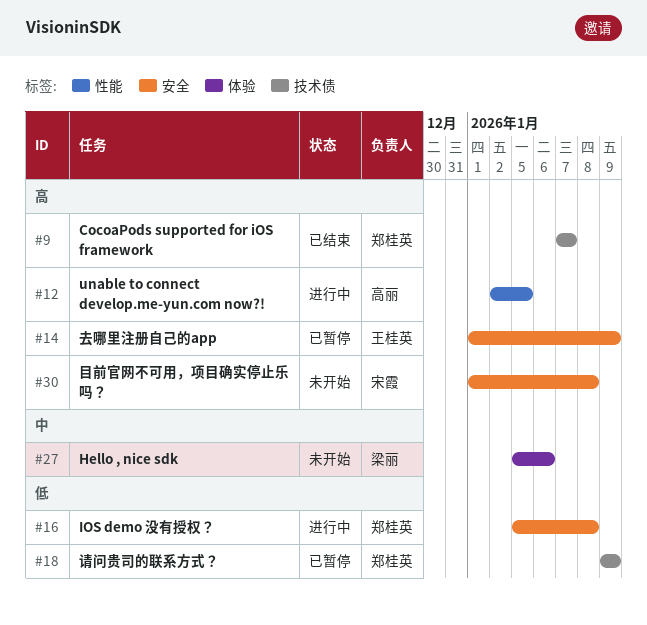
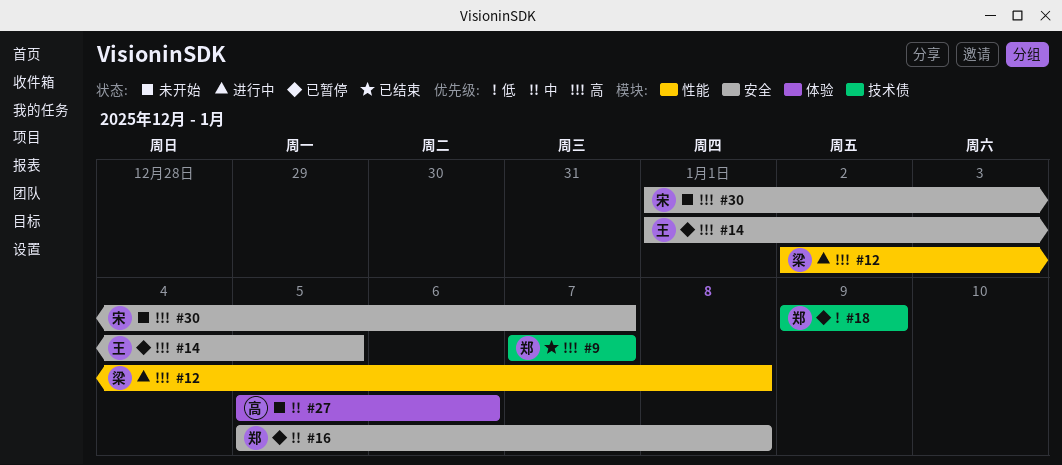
#12, owner: 高丽 -> 梁丽
#12, due: Jan 5 -> Jan 8
#14, due: Jan 9 -> Jan 5
#16, status: 进行中 -> 已暂停
#16, priority: 低 -> 中
#27, owner: 梁丽 -> 高丽
#30, due: Jan 8 -> Jan 7

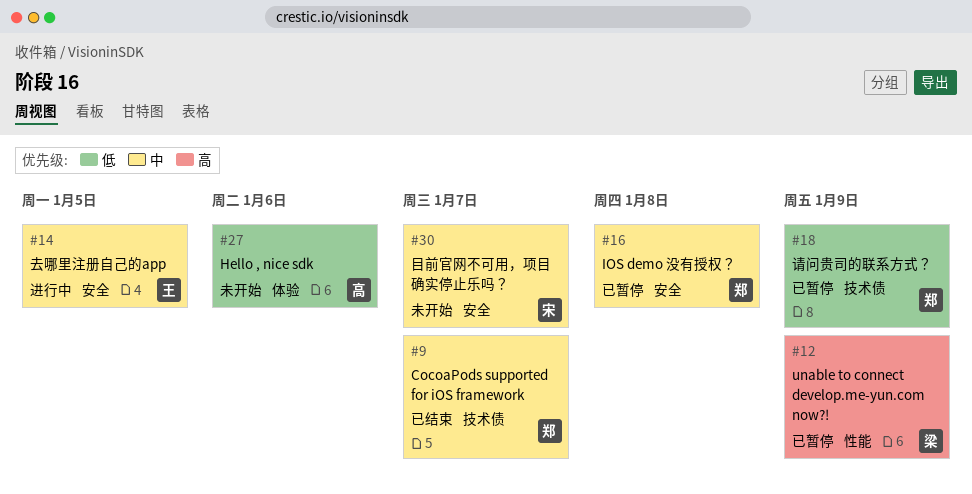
#9, priority: 高 -> 中
#12, status: 进行中 -> 已暂停
#12, due: Jan 8 -> Jan 9
#14, status: 已暂停 -> 进行中
#14, priority: 高 -> 中
#27, priority: 中 -> 低
#30, priority: 高 -> 中

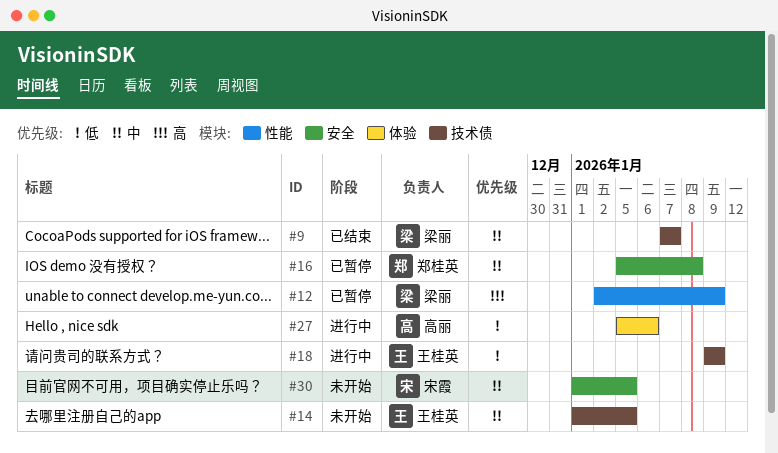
#9, owner: 郑桂英 -> 梁丽
#14, status: 进行中 -> 未开始
#14, label: 安全 -> 技术债
#18, status: 已暂停 -> 进行中
#18, owner: 郑桂英 -> 王桂英
#27, status: 未开始 -> 进行中
#30, due: Jan 7 -> Jan 5

